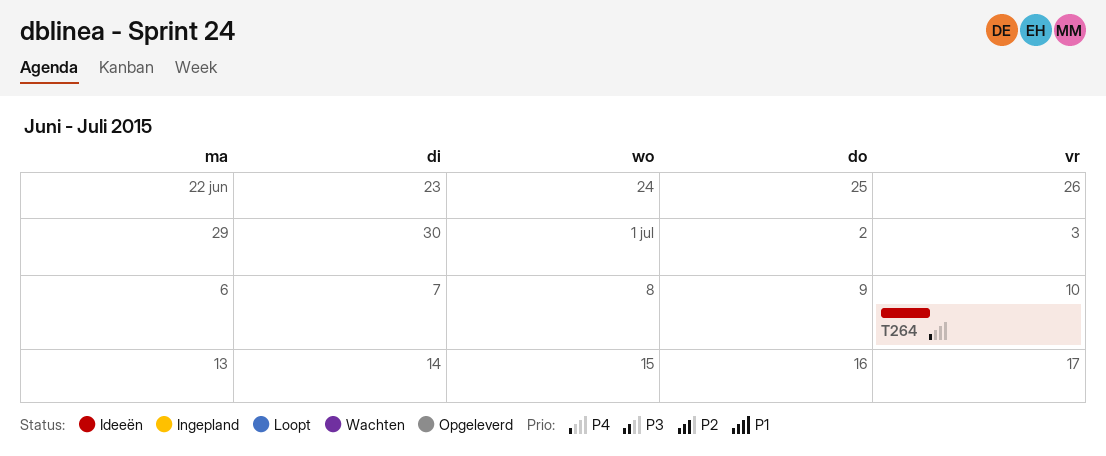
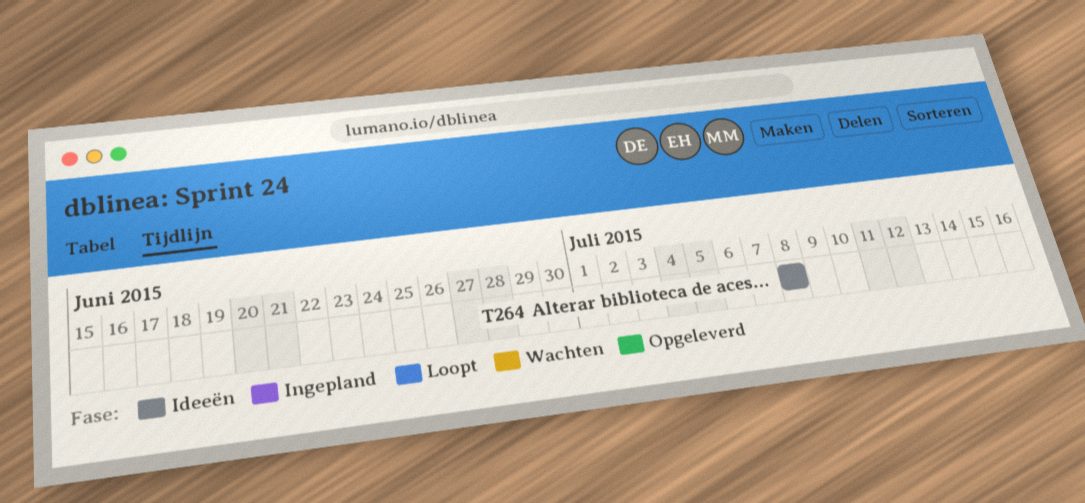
T264, due: Jul 10 -> Jul 8

